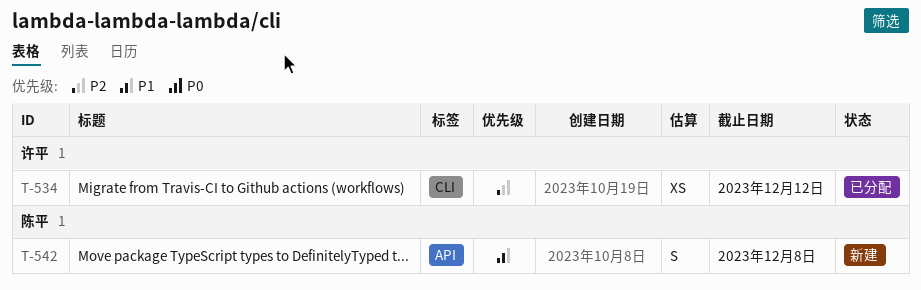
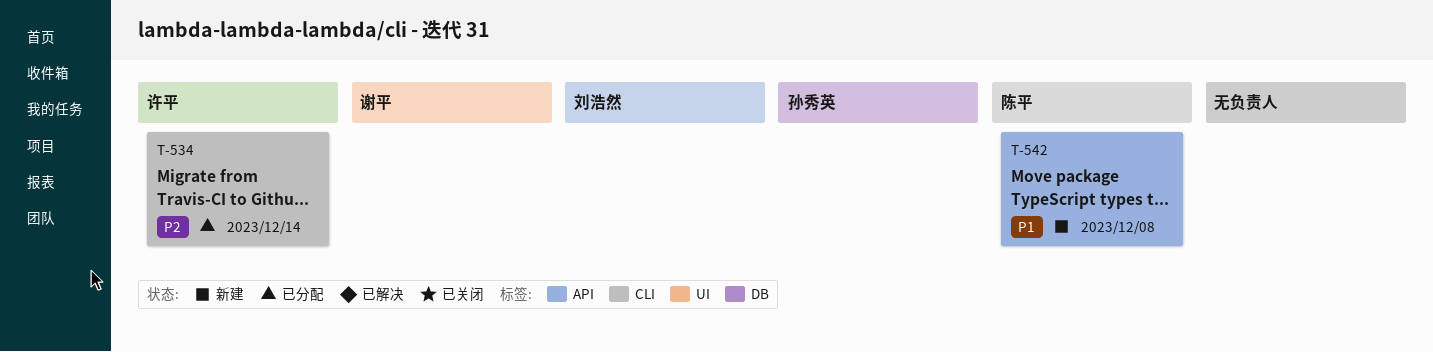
T-534, due: Dec 12 -> Dec 14

